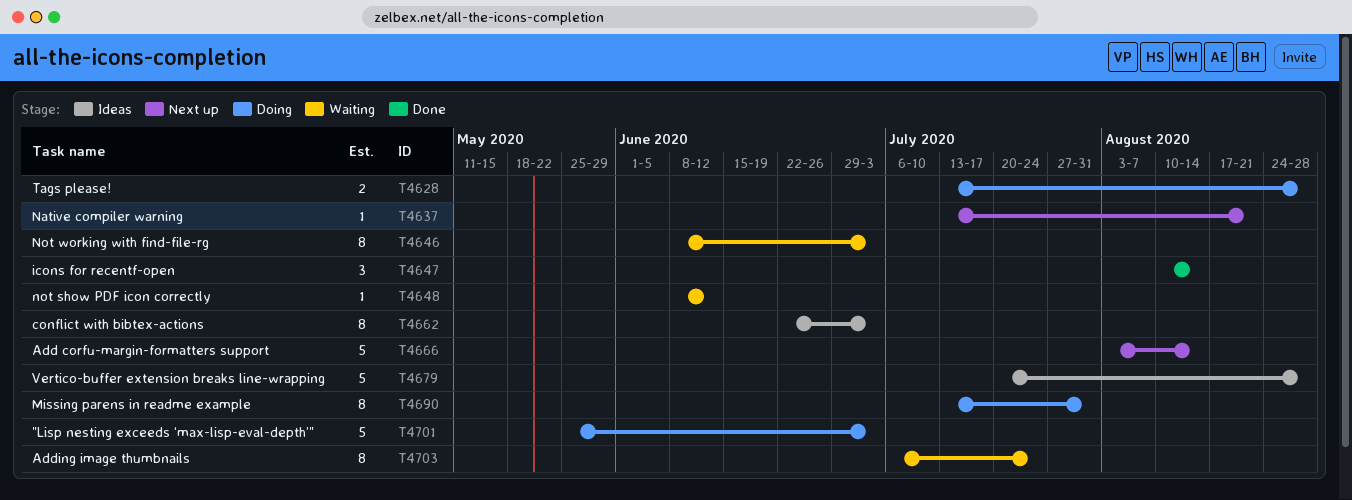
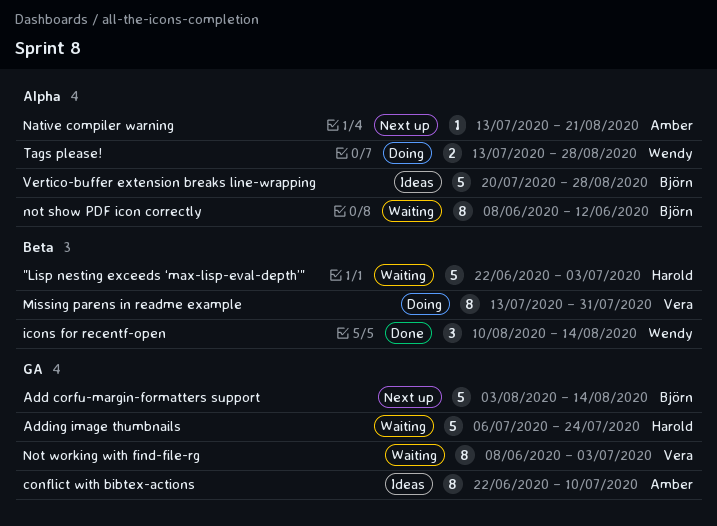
"Lisp nesting exceeds ‘max-lisp-eval-depth’", status: Doing -> Waiting
"Lisp nesting exceeds ‘max-lisp-eval-depth’", start: May 25 -> Jun 22
Adding image thumbnails, estimate: 8 -> 5
conflict with bibtex-actions, due: Jul 3 -> Jul 10
not show PDF icon correctly, estimate: 1 -> 8

